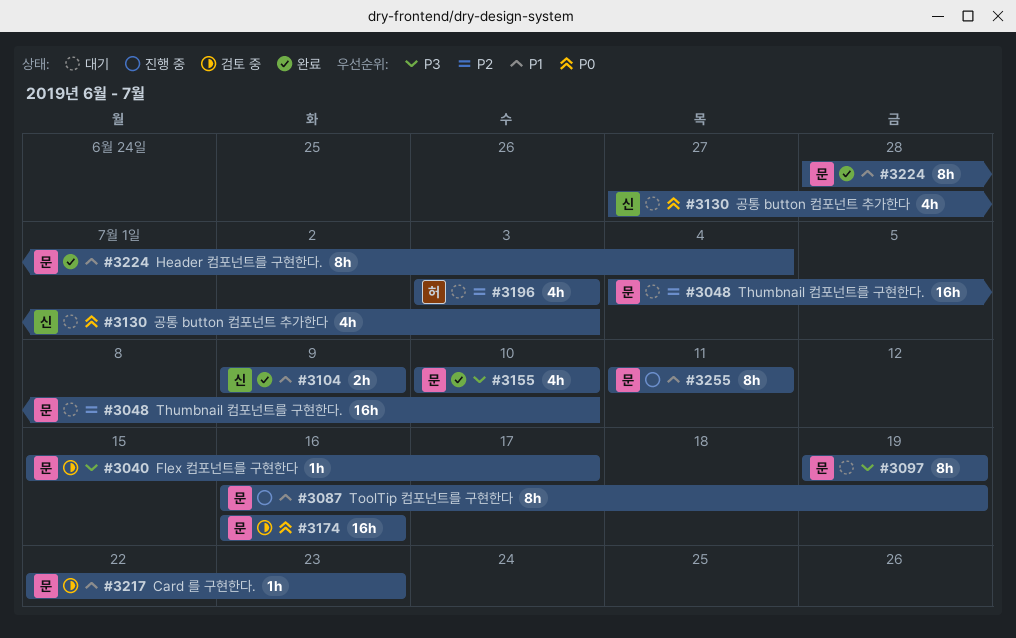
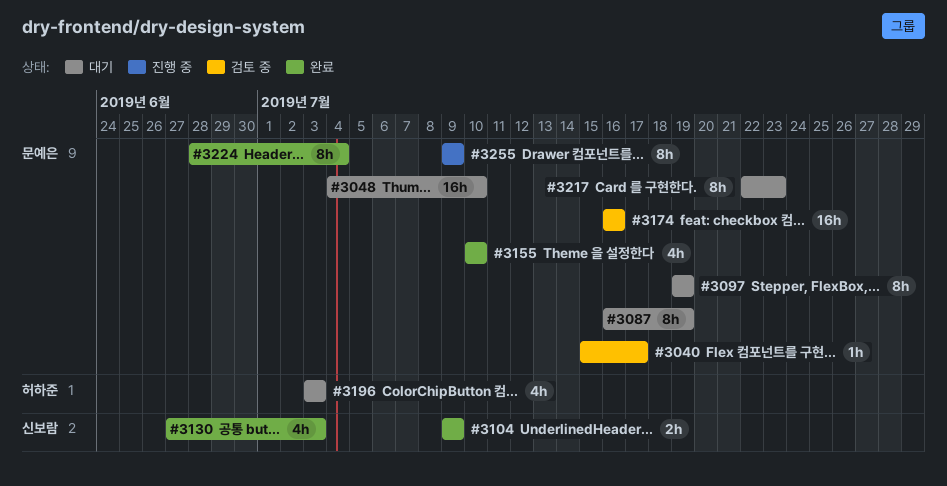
#3087, status: 진행 중 -> 대기
#3130, status: 대기 -> 완료
#3217, status: 검토 중 -> 대기
#3217, estimate: 1h -> 8h
#3255, start: Jul 11 -> Jul 9
#3255, due: Jul 11 -> Jul 9

